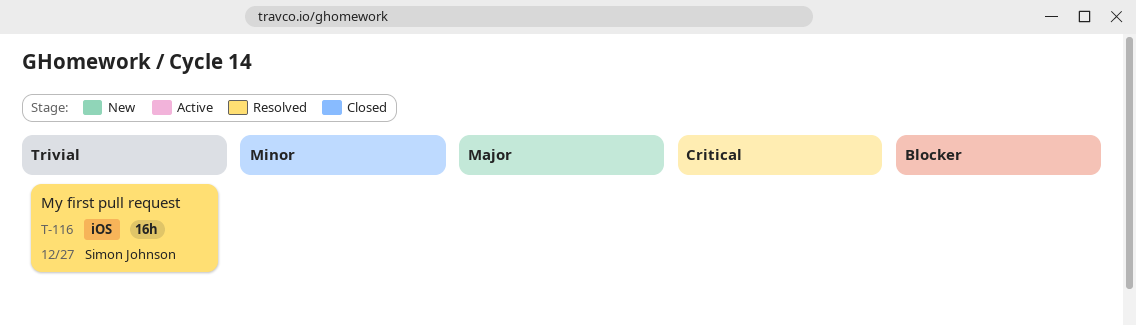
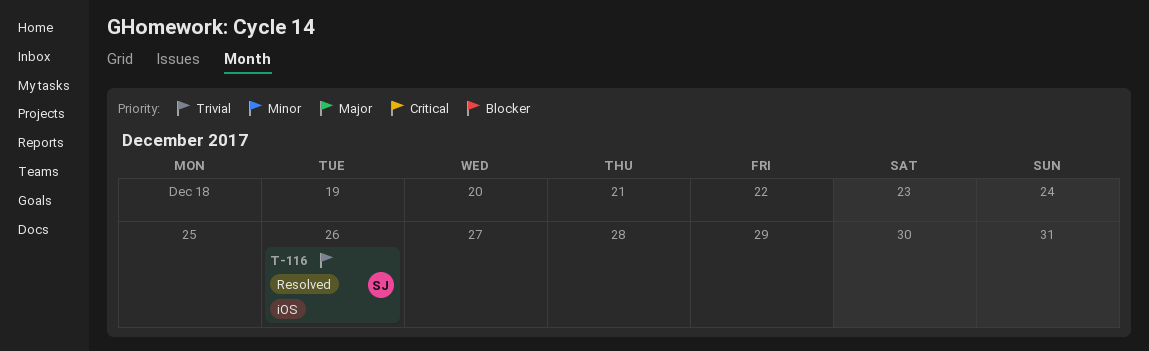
T-116, due: Dec 27 -> Dec 26

